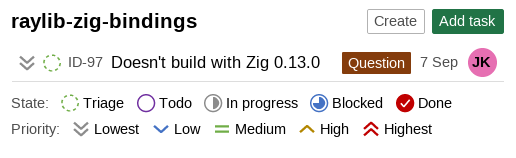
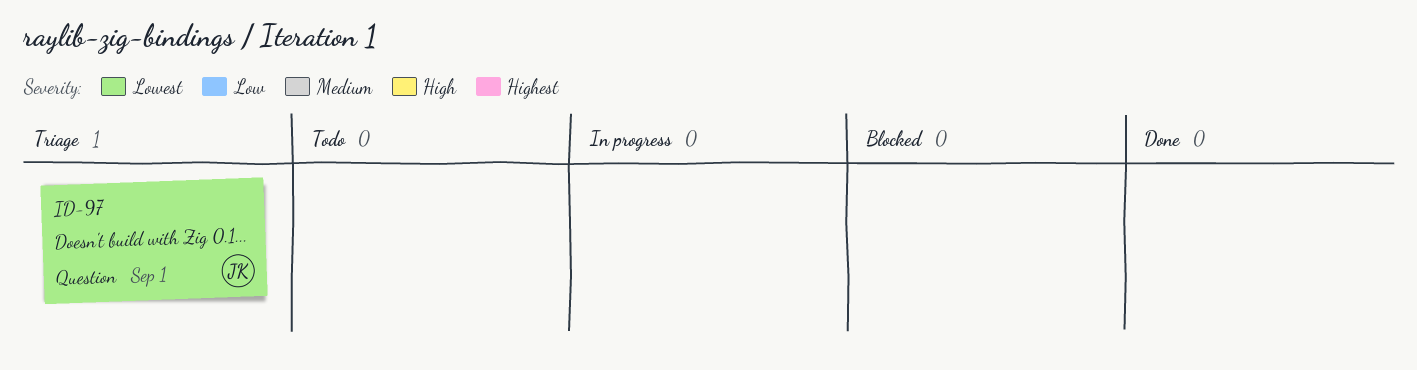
ID-97, due: Sep 7 -> Sep 1

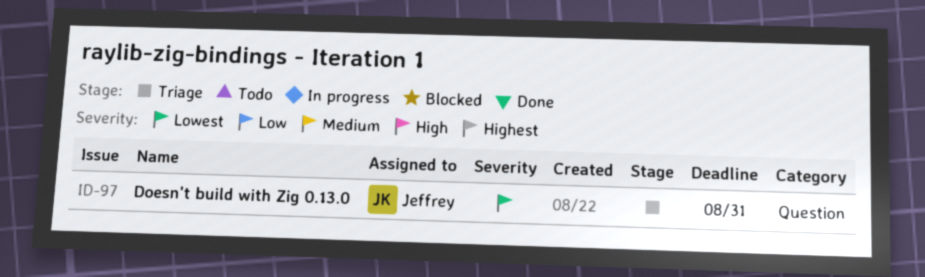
ID-97, due: Sep 1 -> Aug 31

